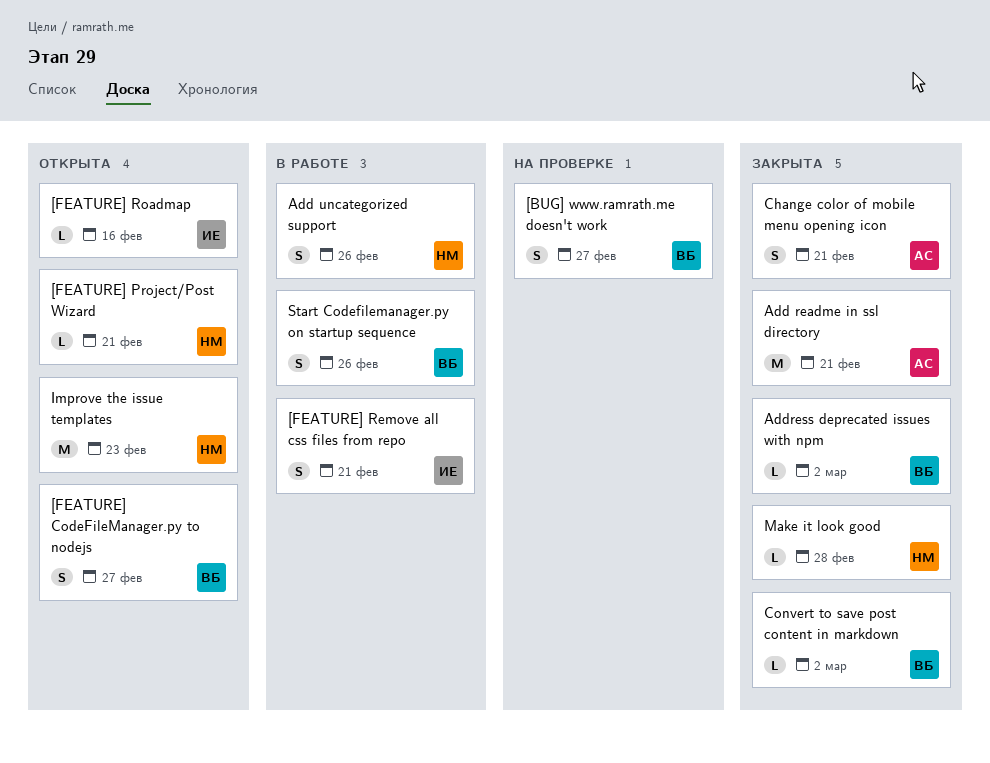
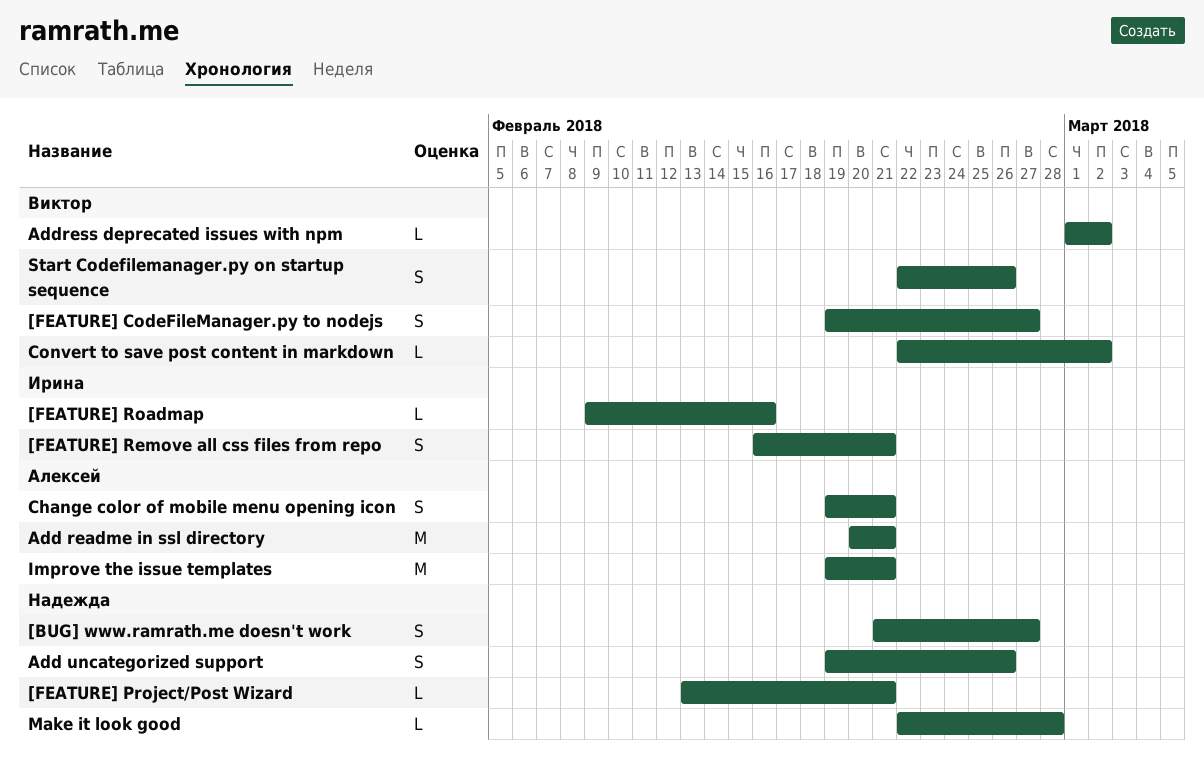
[BUG] www.ramrath.me doesn't work, owner: Виктор -> Надежда
Improve the issue templates, owner: Надежда -> Алексей
Improve the issue templates, due: Feb 23 -> Feb 21

